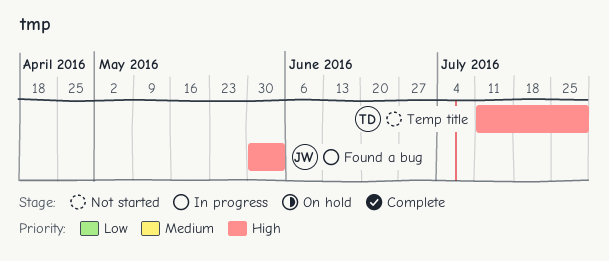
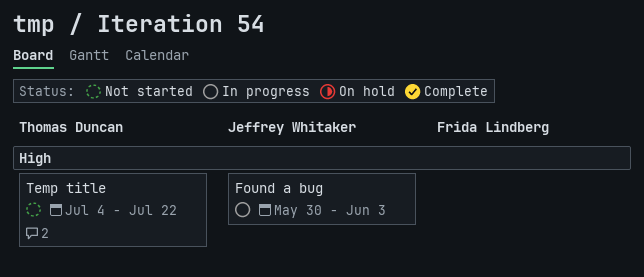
Temp title, start: Jul 11 -> Jul 4
Temp title, due: Jul 29 -> Jul 22

